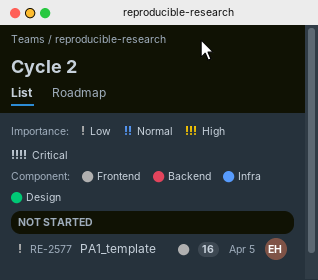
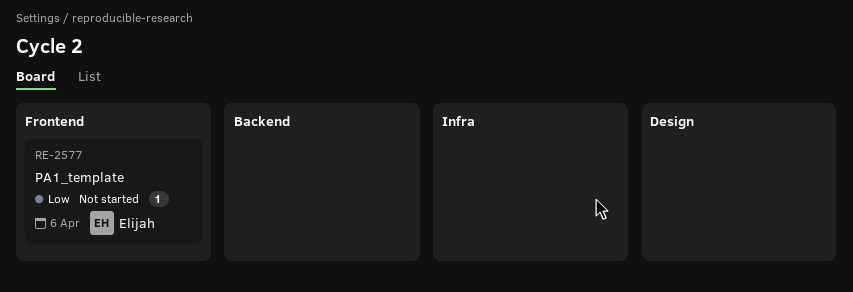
RE-2577, estimate: 16 -> 1
RE-2577, due: Apr 5 -> Apr 6

